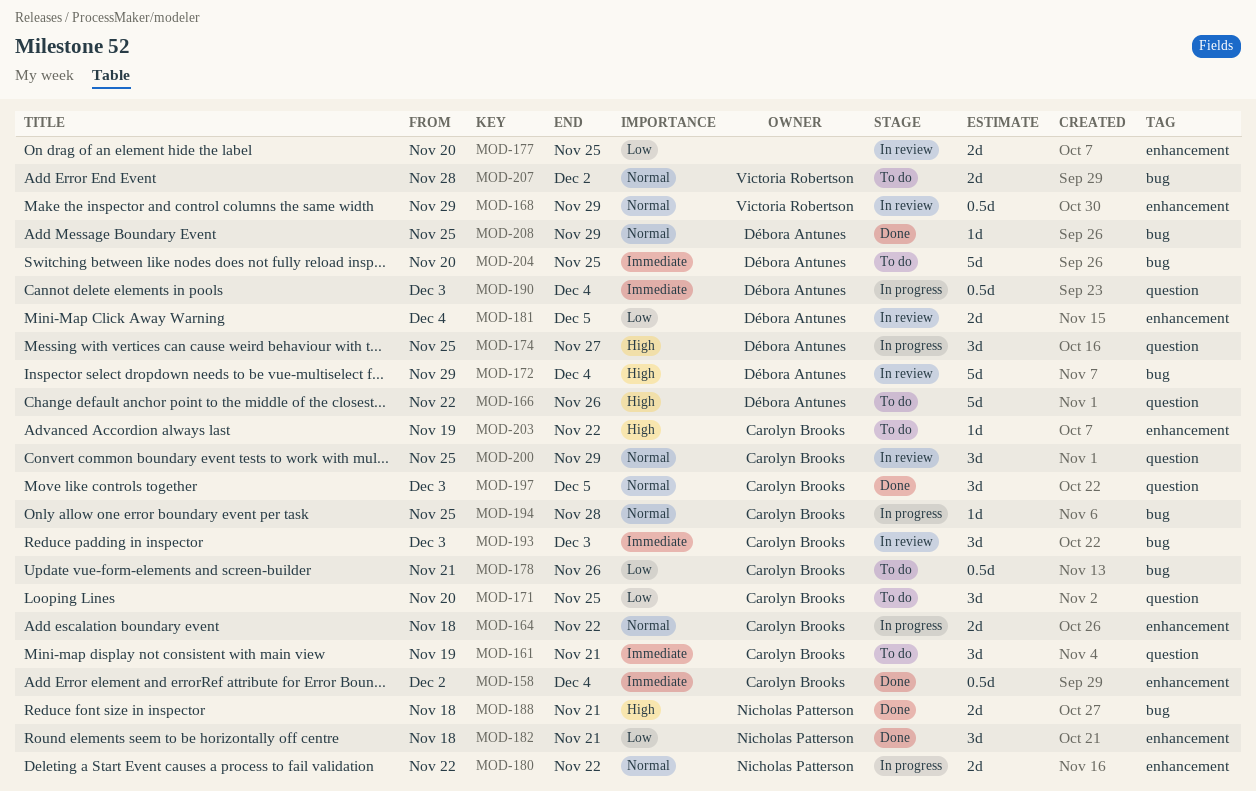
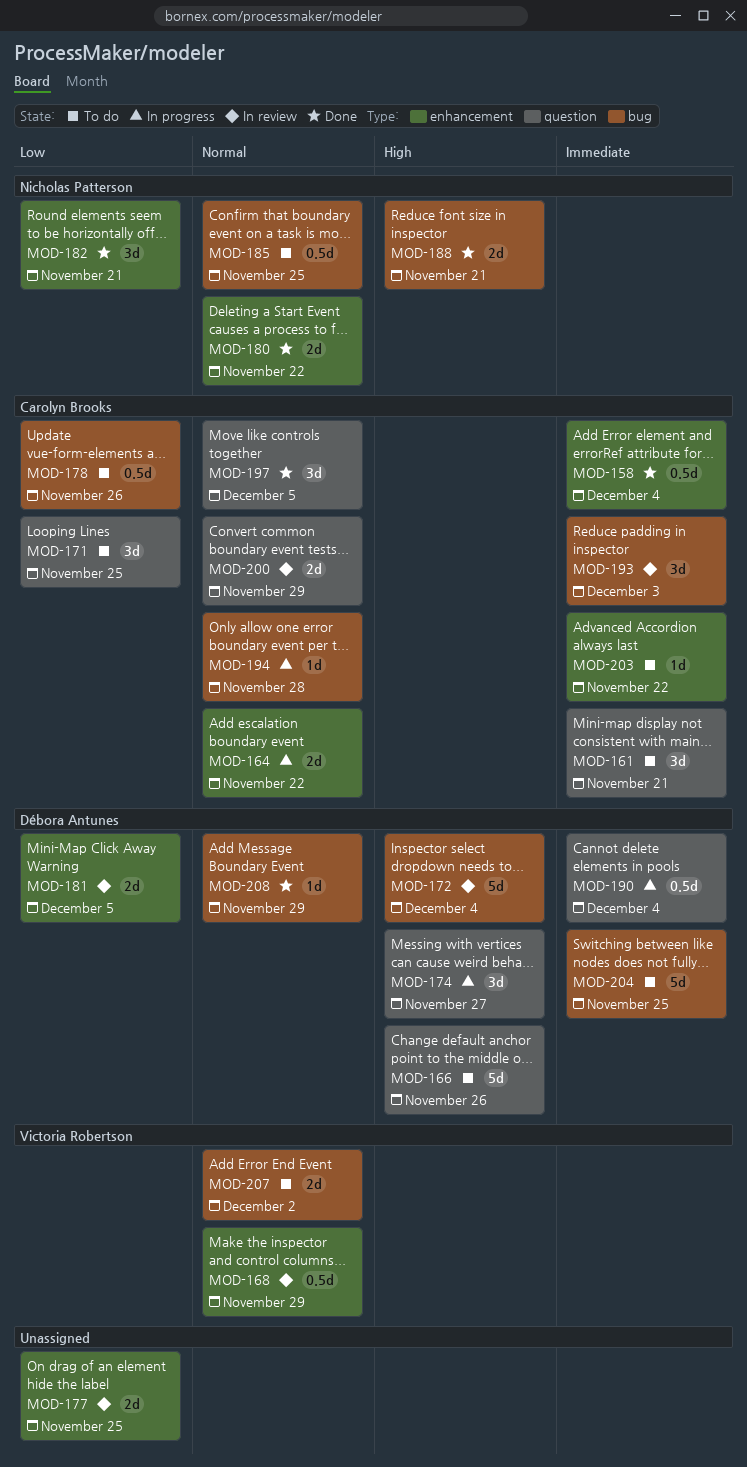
MOD-180, status: In progress -> Done
MOD-185: none -> present
MOD-200, estimate: 3d -> 2d
MOD-203, priority: High -> Immediate

